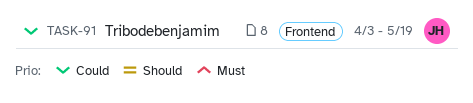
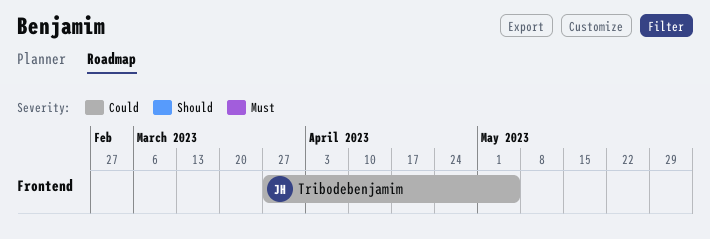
Tribodebenjamim, start: Apr 3 -> Mar 27
Tribodebenjamim, due: May 19 -> May 5

